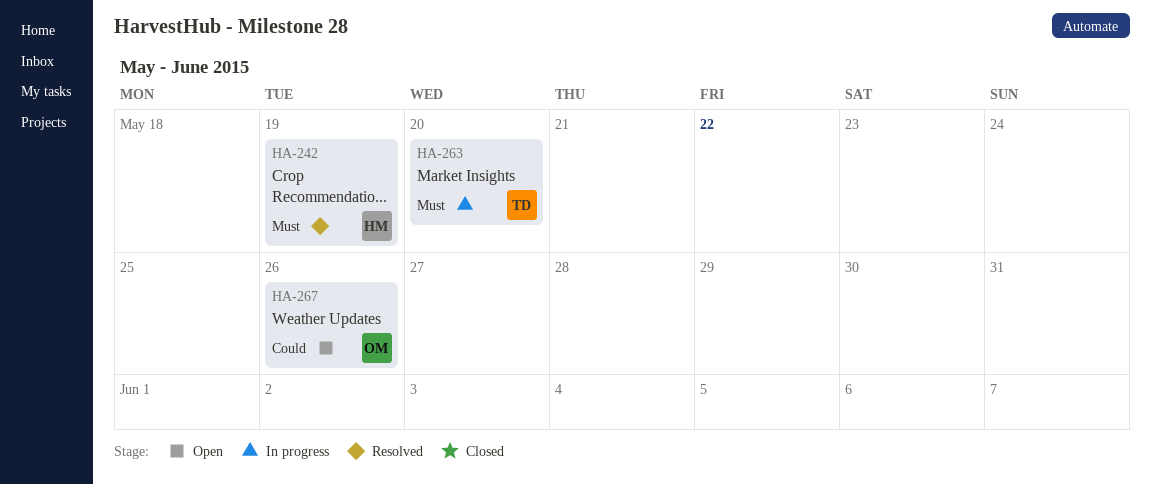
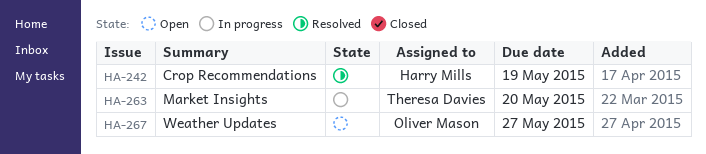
HA-267, due: May 26 -> May 27

